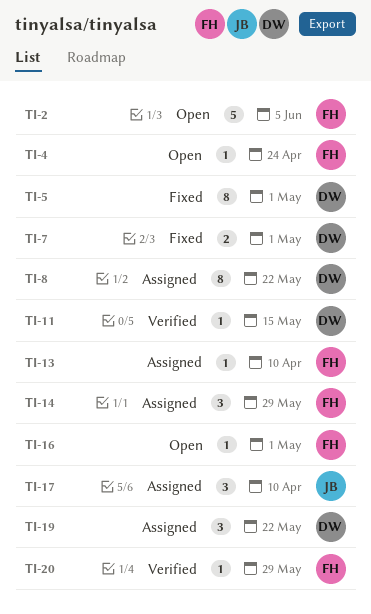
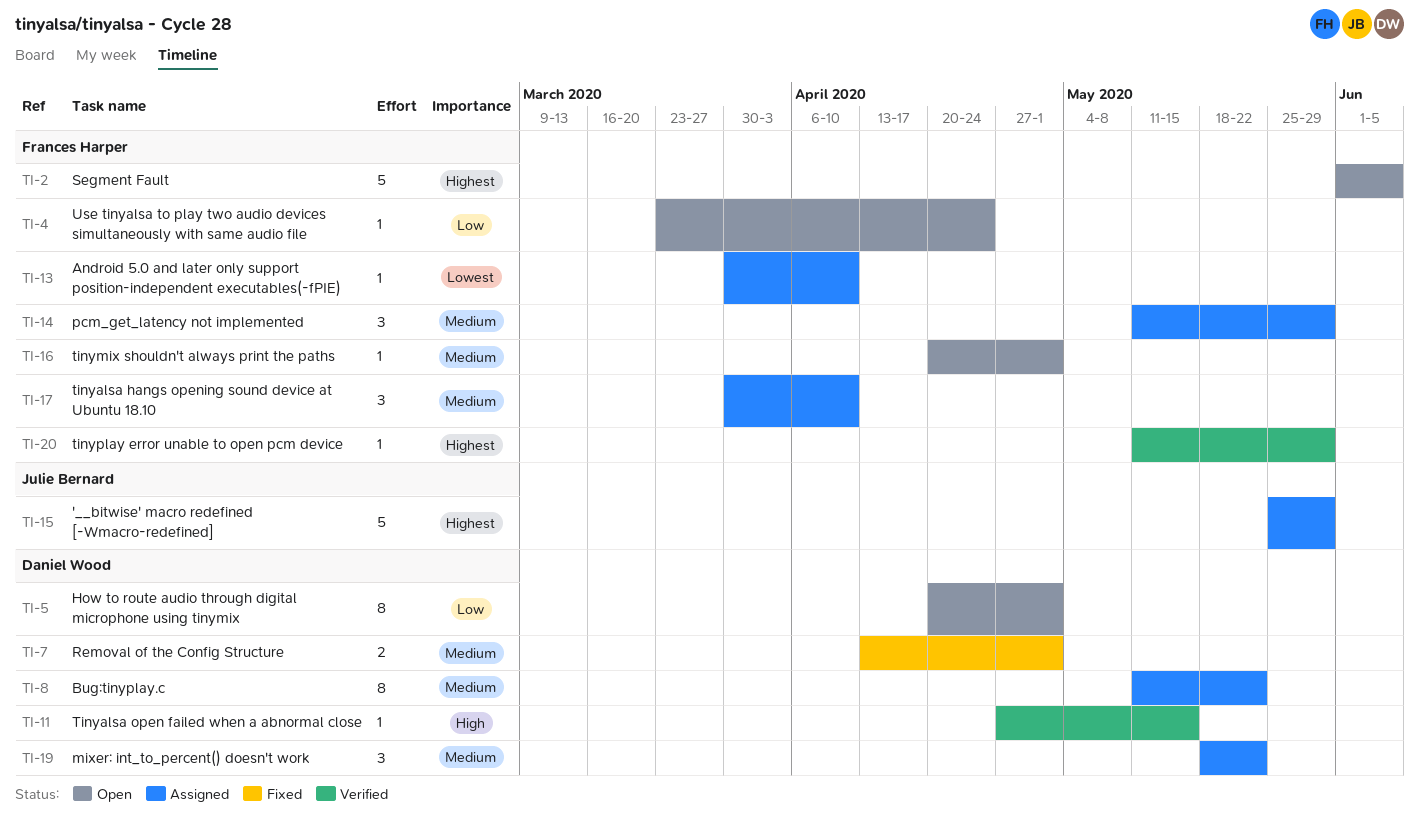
TI-5, status: Fixed -> Open
TI-15: none -> present
TI-17, owner: Julie Bernard -> Frances Harper

